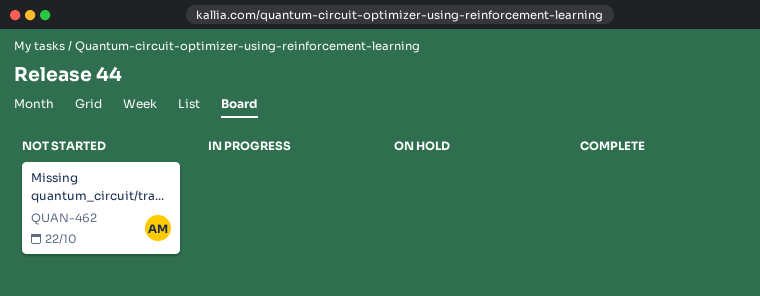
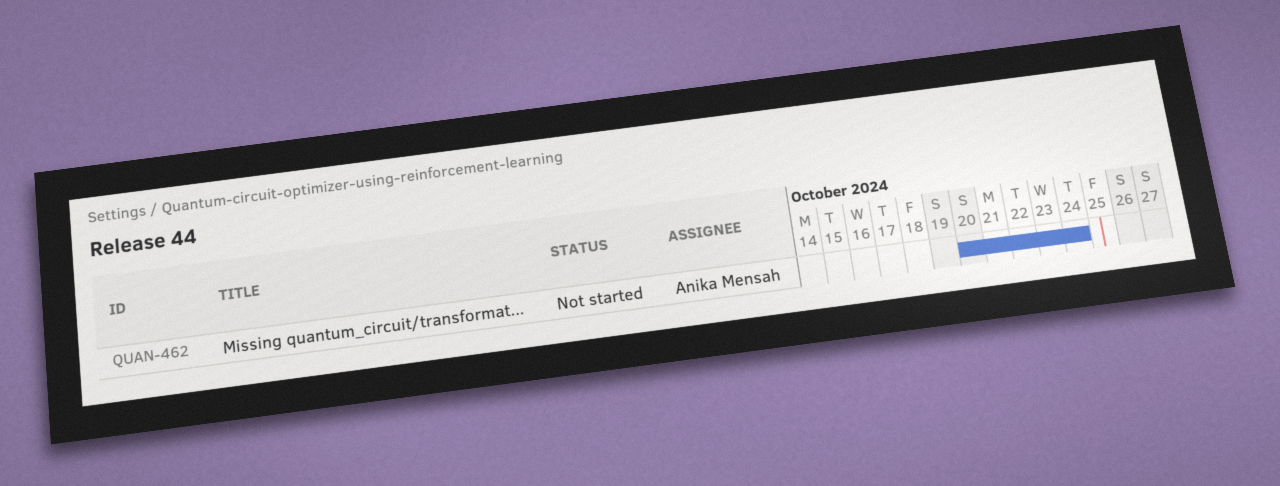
QUAN-462, due: Oct 22 -> Oct 24

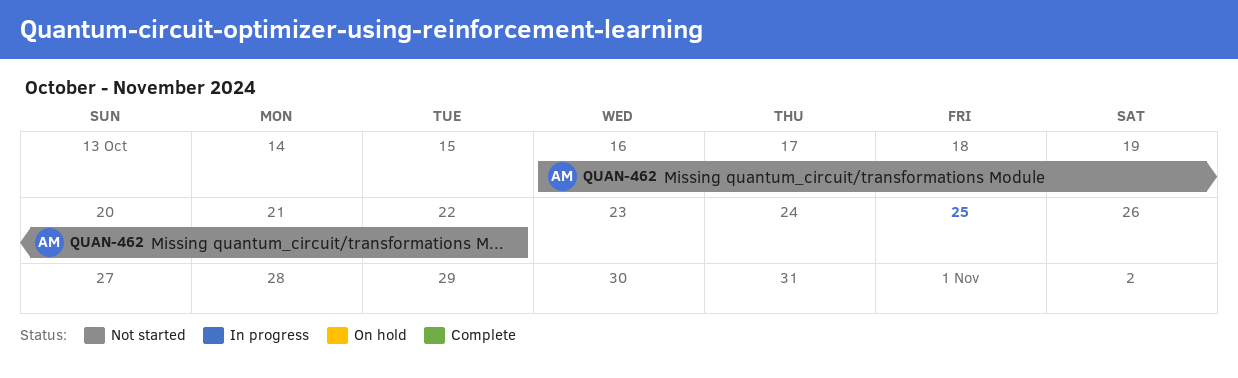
QUAN-462, start: Oct 20 -> Oct 16
QUAN-462, due: Oct 24 -> Oct 22

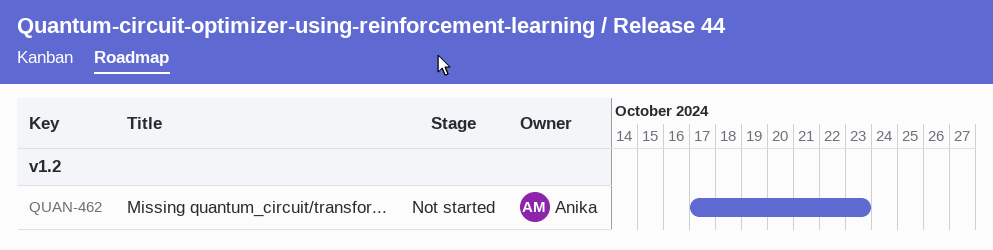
QUAN-462, start: Oct 16 -> Oct 17
QUAN-462, due: Oct 22 -> Oct 23

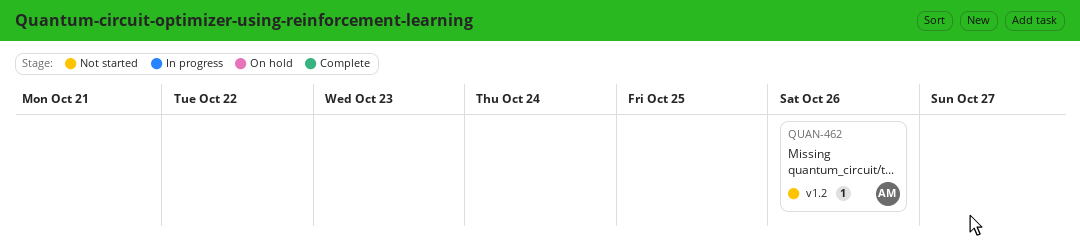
QUAN-462, due: Oct 23 -> Oct 26

